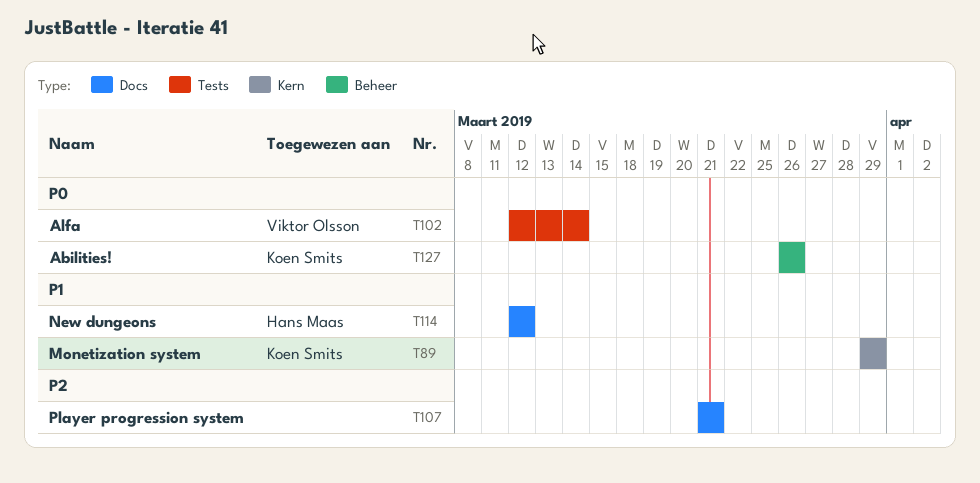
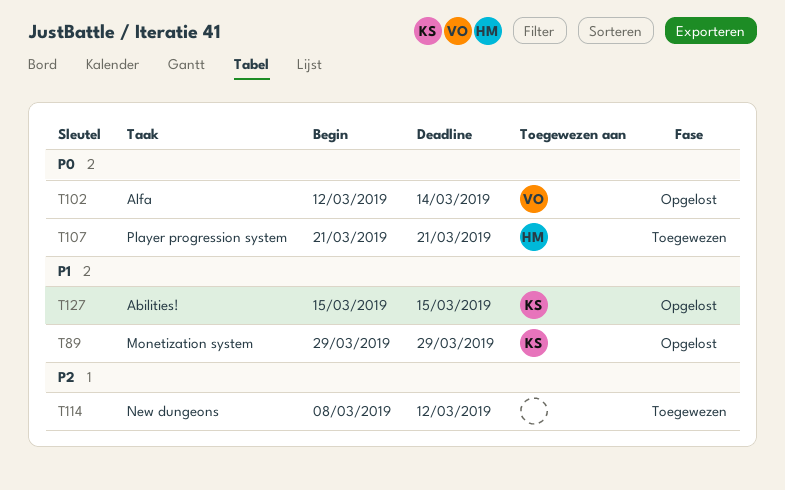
T107, owner: none -> Hans Maas
T107, priority: P2 -> P0
T114, owner: Hans Maas -> none
T114, priority: P1 -> P2
T114, start: Mar 12 -> Mar 8
T127, priority: P0 -> P1
T127, start: Mar 26 -> Mar 15
T127, due: Mar 26 -> Mar 15

